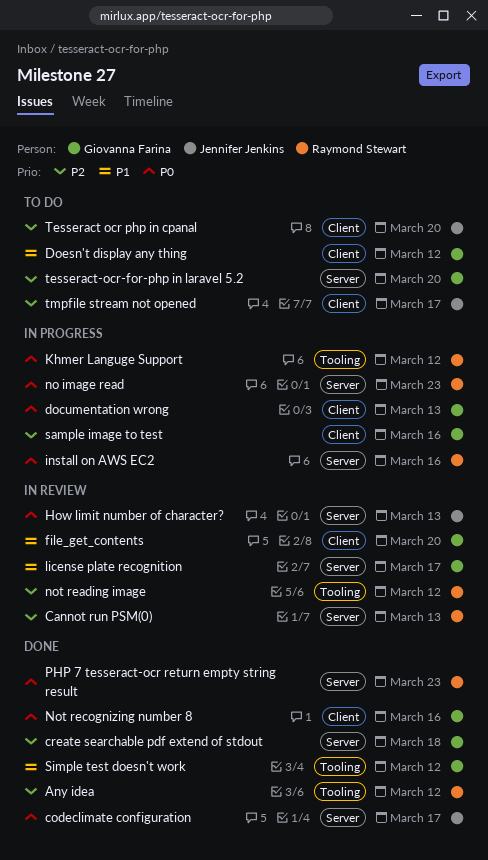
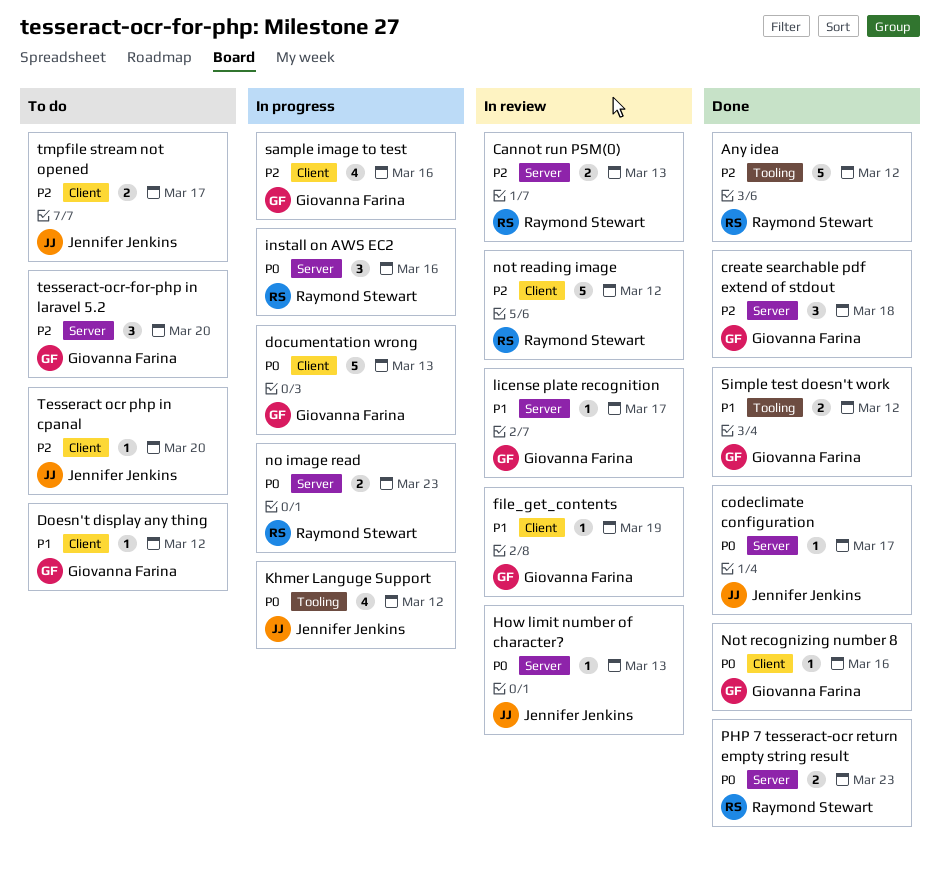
file_get_contents, due: Mar 20 -> Mar 19
Khmer Languge Support, owner: Raymond Stewart -> Jennifer Jenkins
not reading image, label: Tooling -> Client

